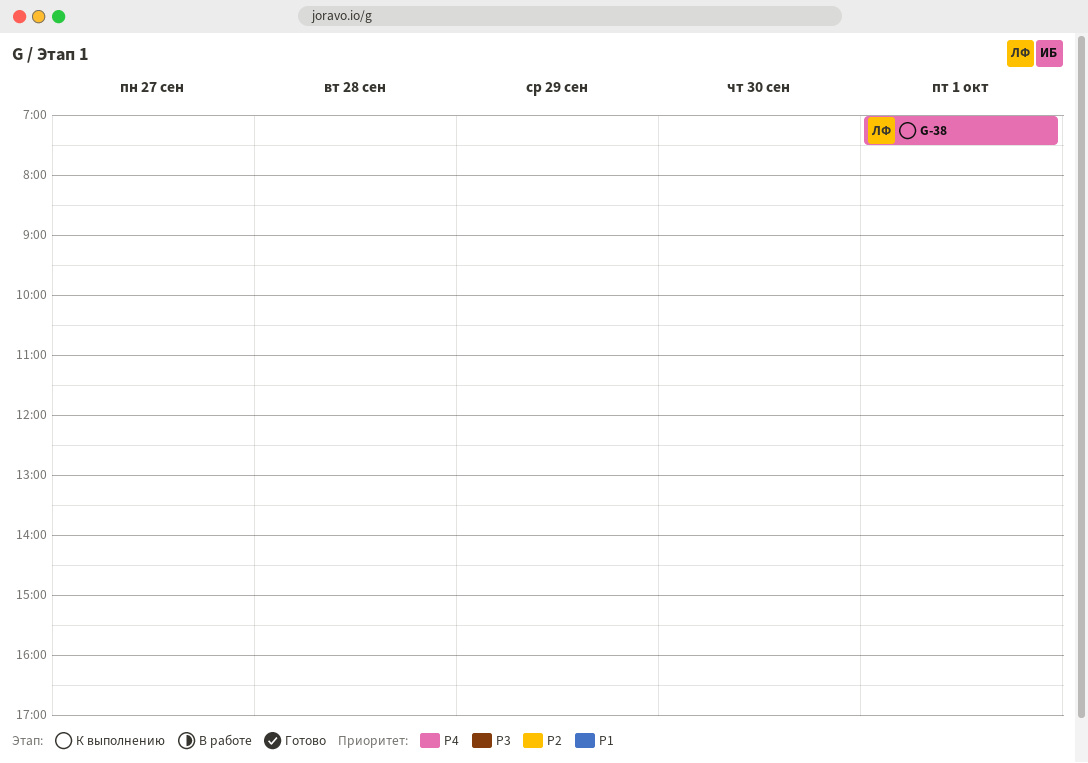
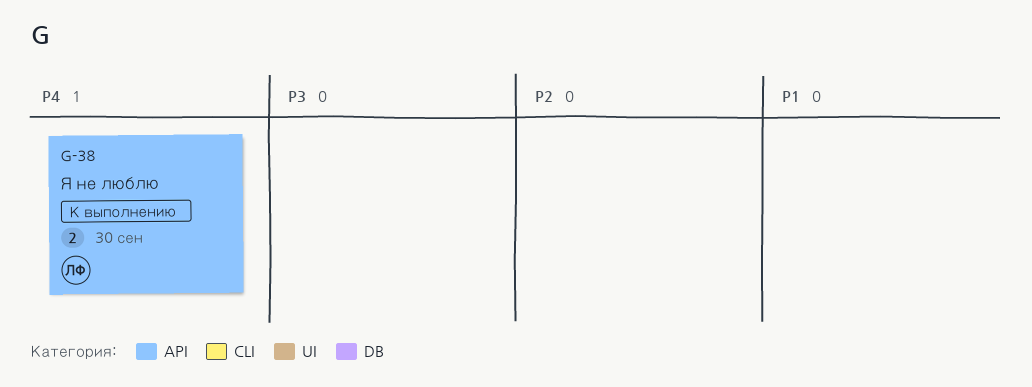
G-38, day: Oct 1 -> Sep 30

